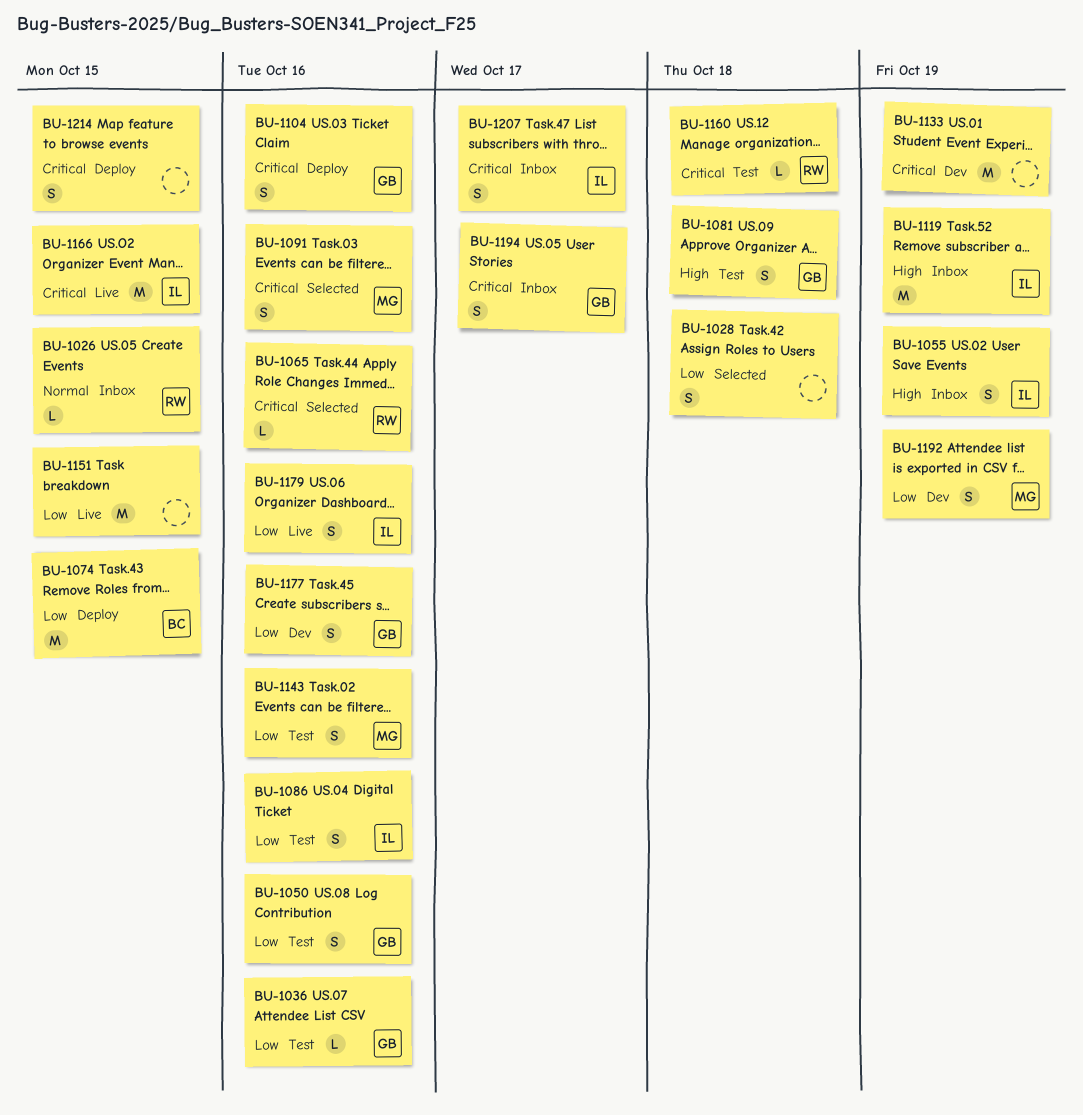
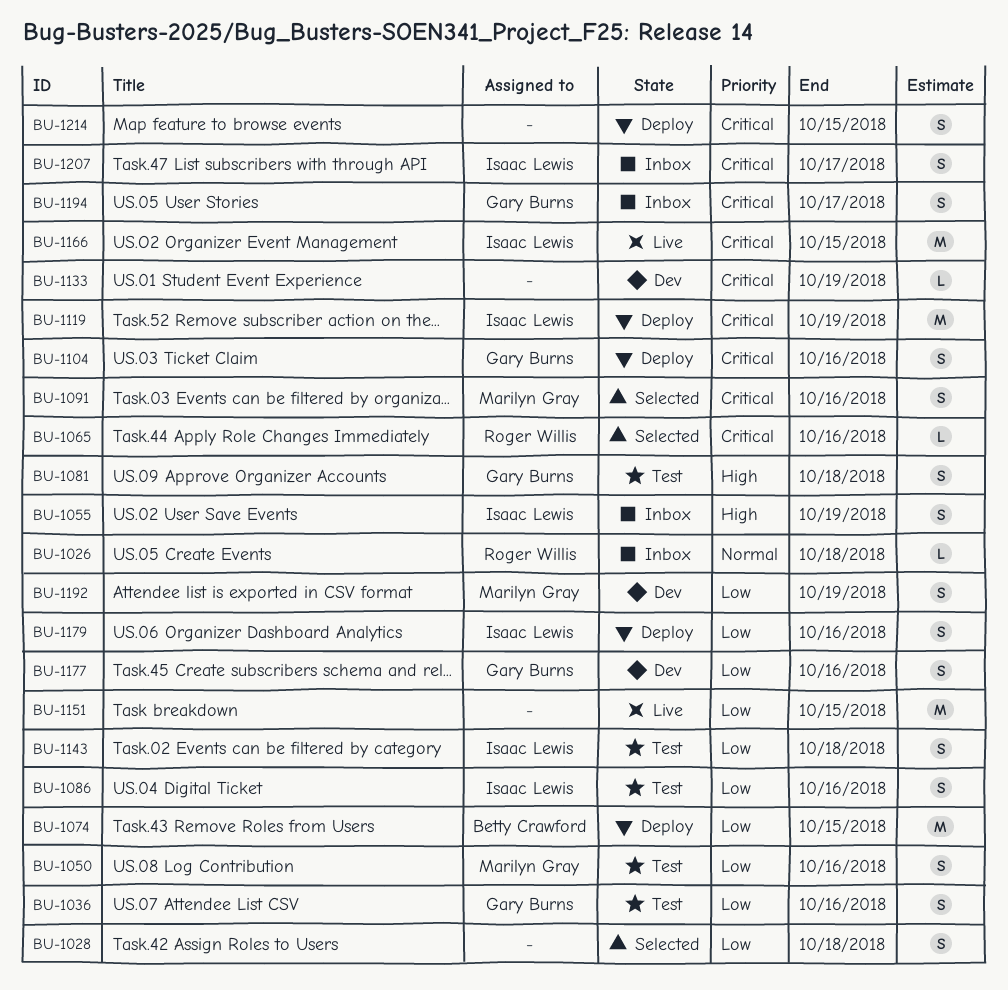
BU-1026, due: Oct 15 -> Oct 18
BU-1036, estimate: L -> S
BU-1050, owner: Gary Burns -> Marilyn Gray
BU-1119, status: Inbox -> Deploy
BU-1119, priority: High -> Critical
BU-1133, estimate: M -> L
BU-1143, owner: Marilyn Gray -> Isaac Lewis
BU-1143, due: Oct 16 -> Oct 18
BU-1160: present -> none
BU-1179, status: Live -> Deploy

